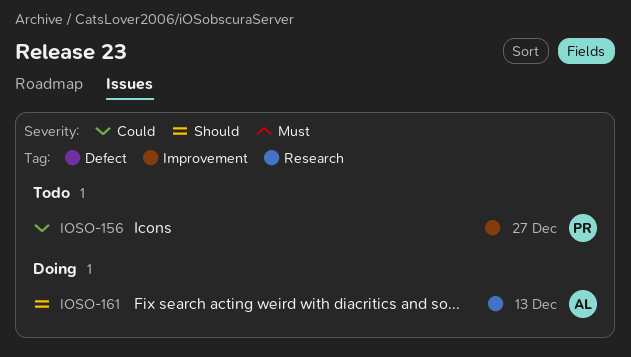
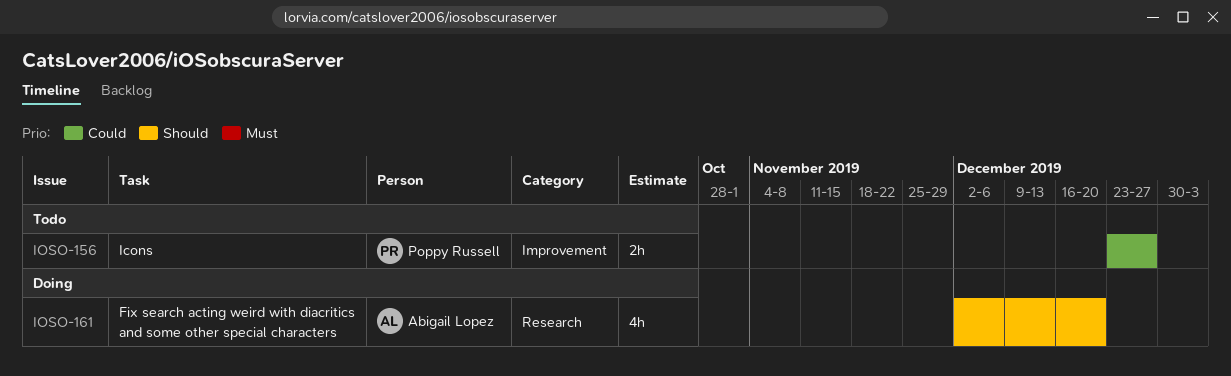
IOSO-161, due: Dec 13 -> Dec 20

